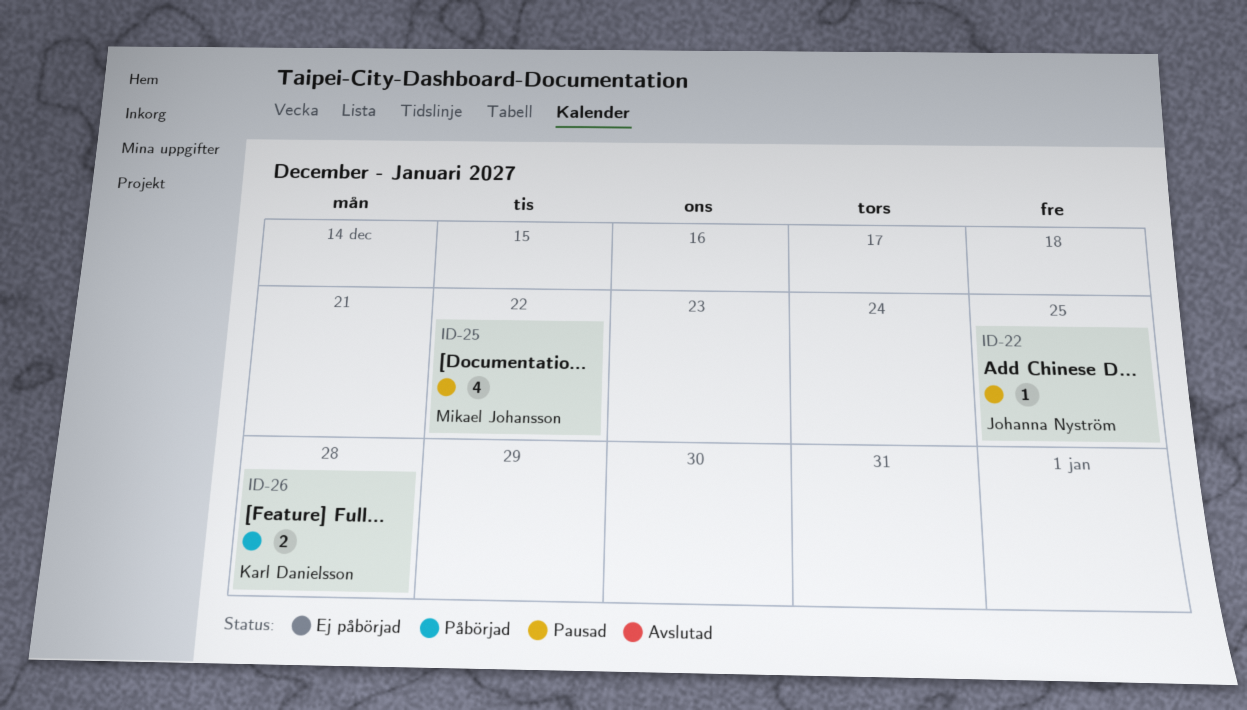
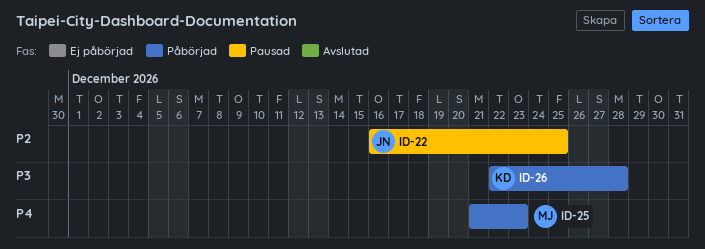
ID-25, status: Pausad -> Påbörjad
ID-25, due: Dec 22 -> Dec 23

